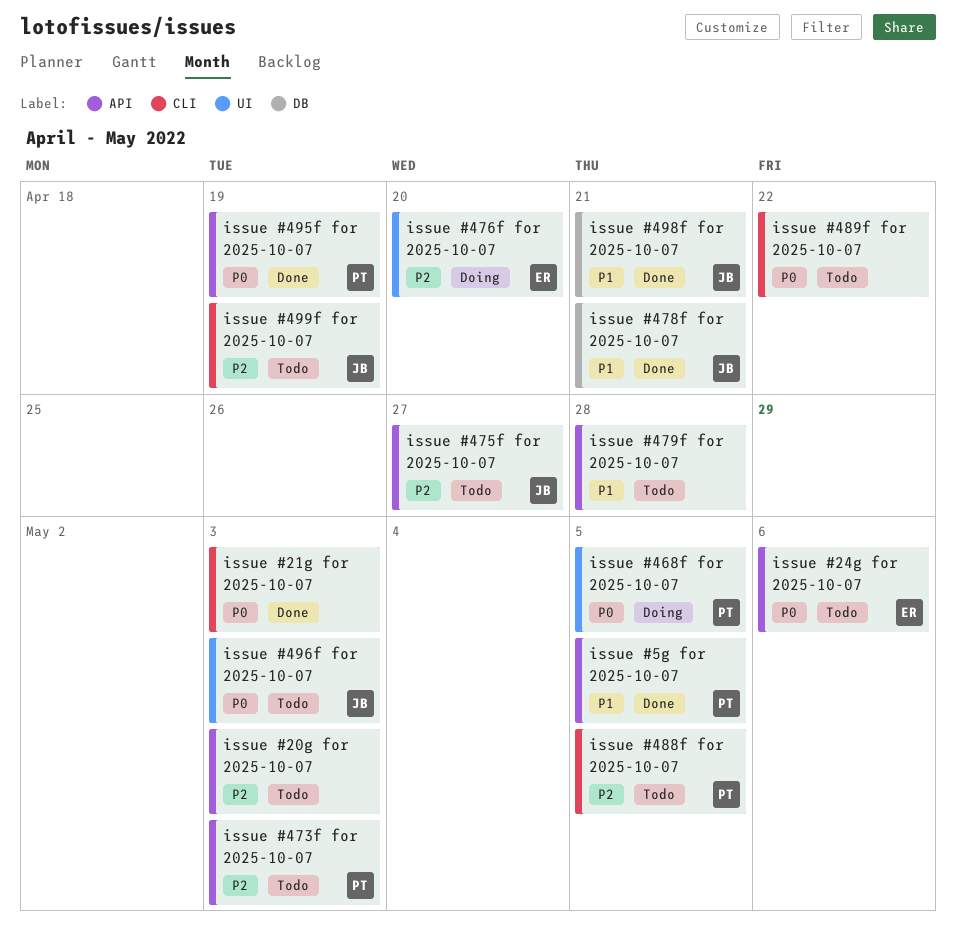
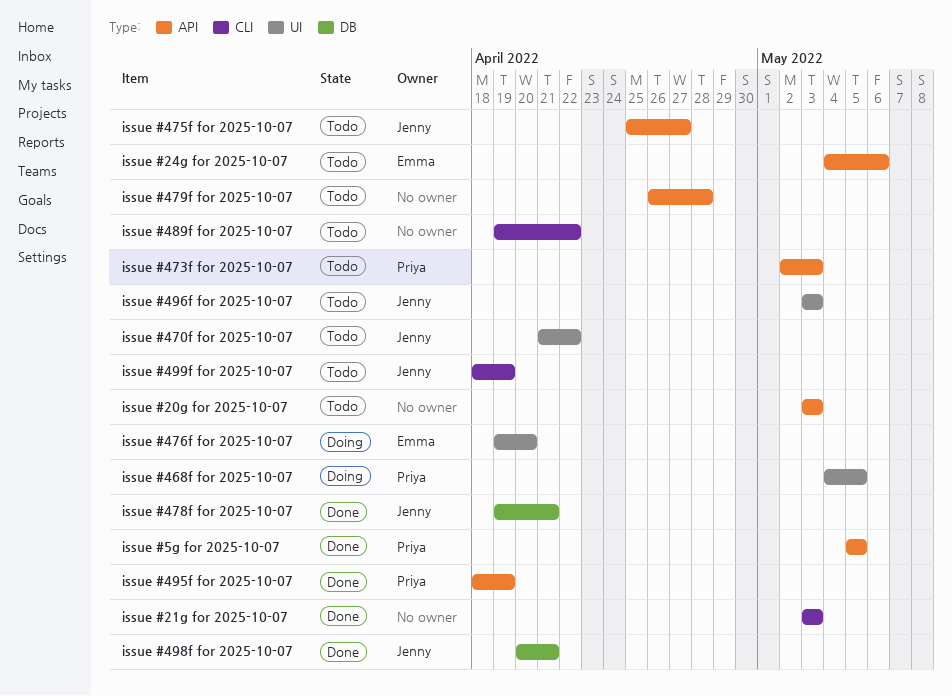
issue #470f for 2025-10-07: none -> present
issue #488f for 2025-10-07: present -> none

